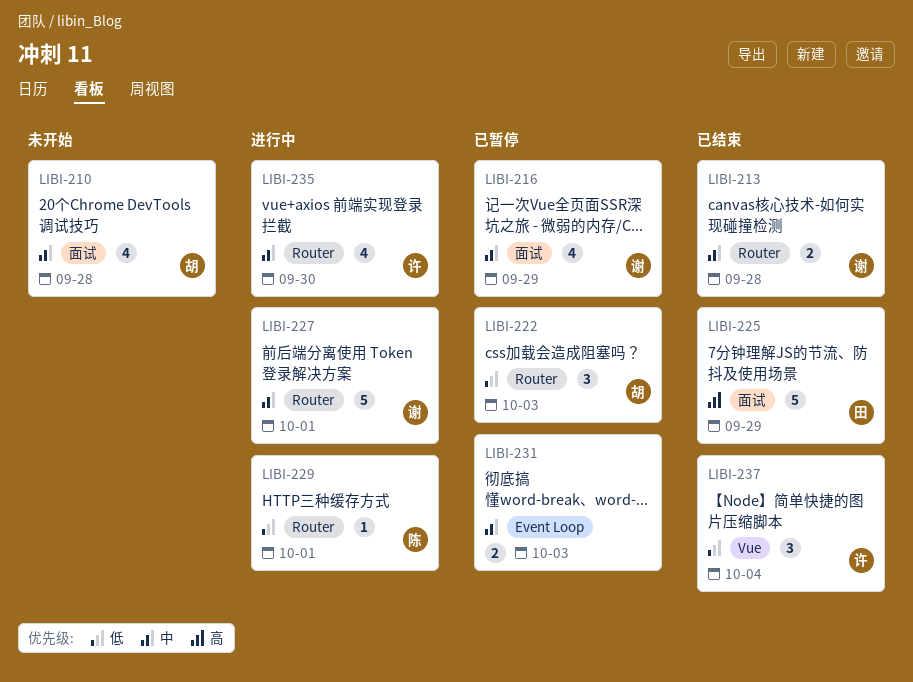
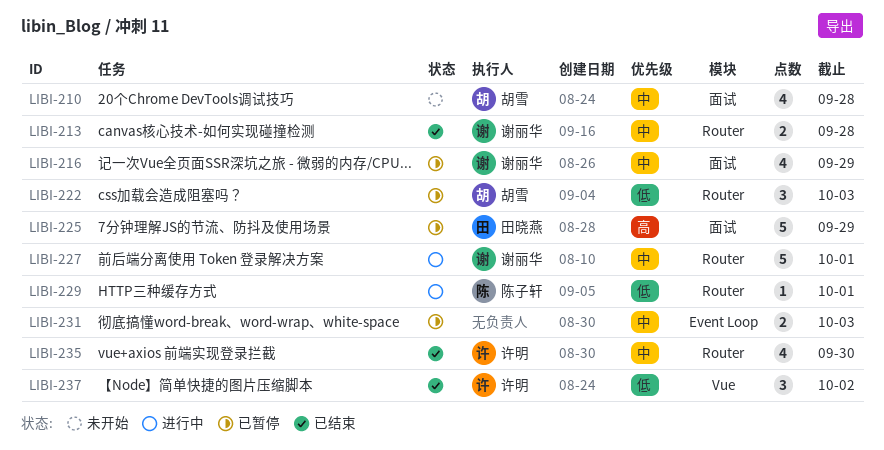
LIBI-225, status: 已结束 -> 已暂停
LIBI-235, status: 进行中 -> 已结束
LIBI-237, due: Oct 4 -> Oct 2

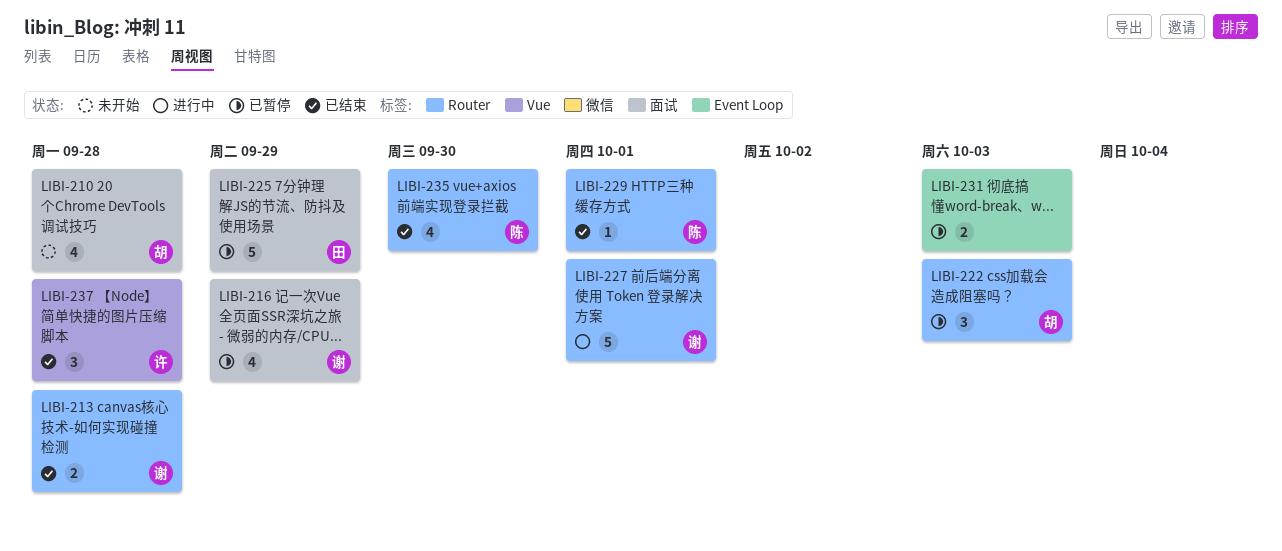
LIBI-229, status: 进行中 -> 已结束
LIBI-235, owner: 许明 -> 陈子轩
LIBI-237, due: Oct 2 -> Sep 28

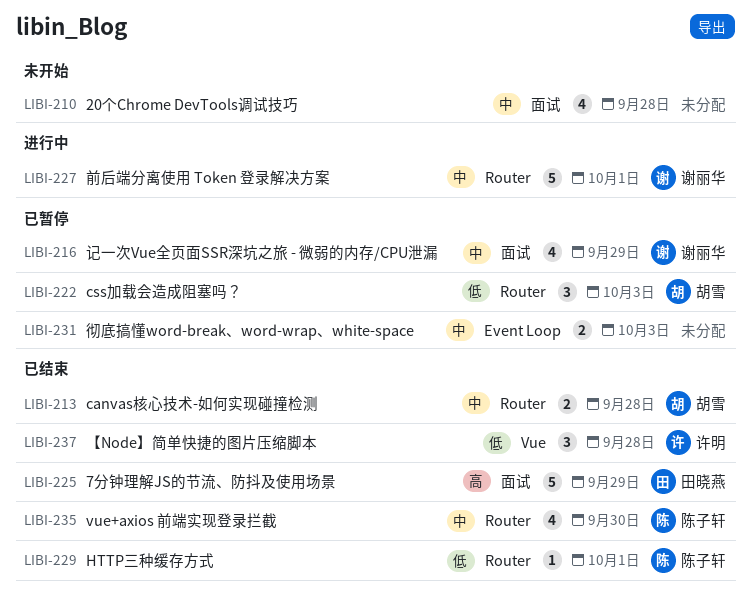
LIBI-210, owner: 胡雪 -> none
LIBI-213, owner: 谢丽华 -> 胡雪
LIBI-225, status: 已暂停 -> 已结束

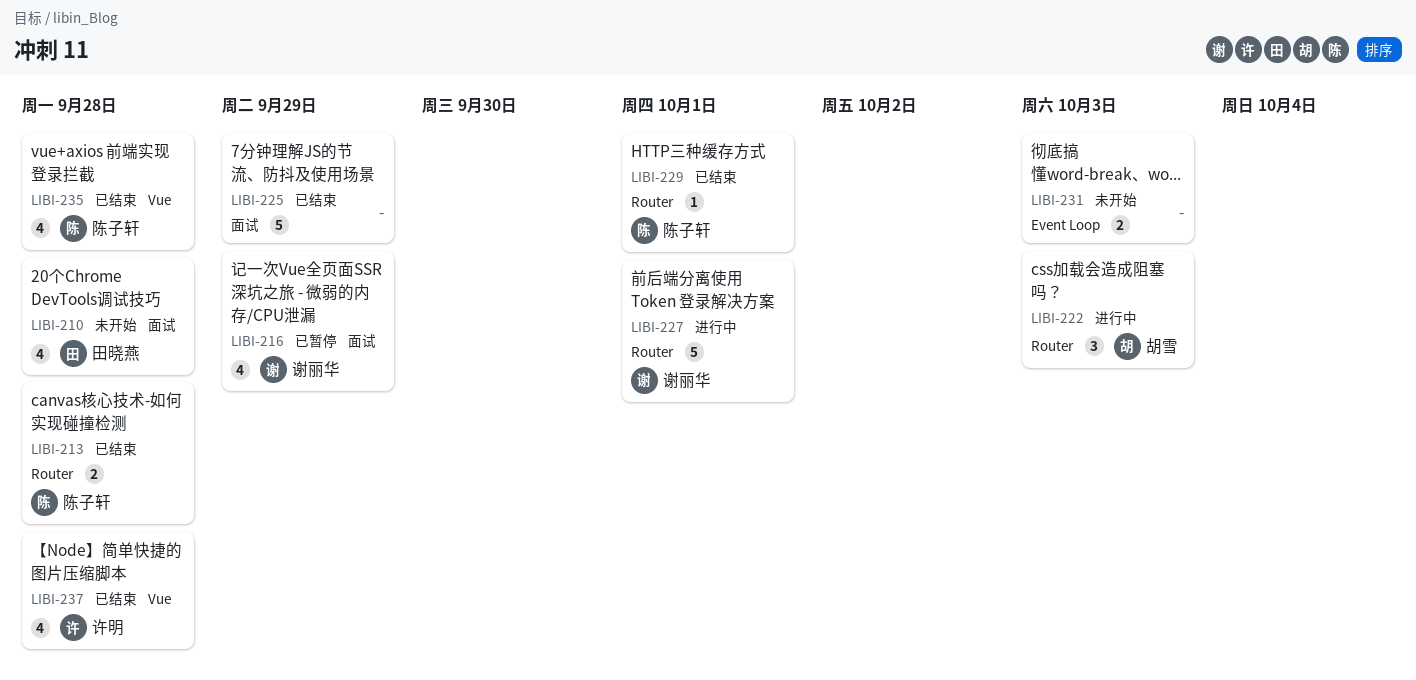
LIBI-210, owner: none -> 田晓燕
LIBI-213, owner: 胡雪 -> 陈子轩
LIBI-222, status: 已暂停 -> 进行中
LIBI-225, owner: 田晓燕 -> none
LIBI-231, status: 已暂停 -> 未开始
LIBI-235, label: Router -> Vue
LIBI-235, due: Sep 30 -> Sep 28
LIBI-237, estimate: 3 -> 4

